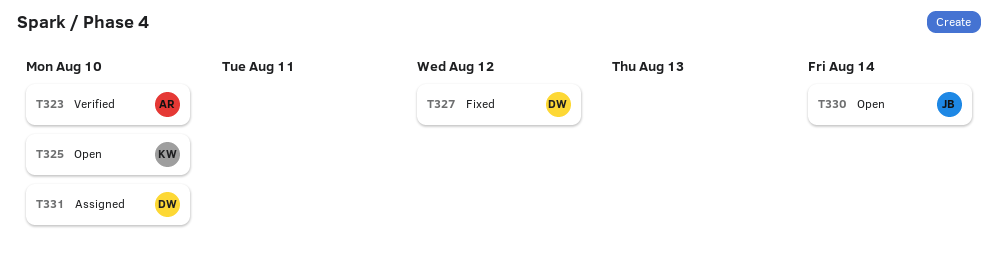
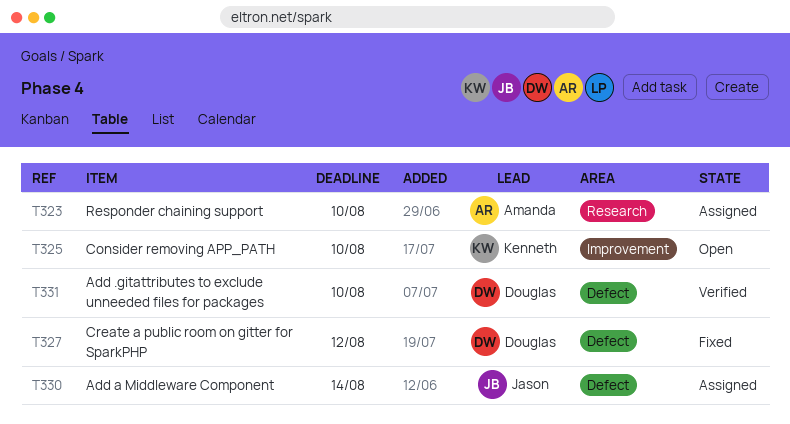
T323, status: Verified -> Assigned
T330, status: Open -> Assigned
T331, status: Assigned -> Verified

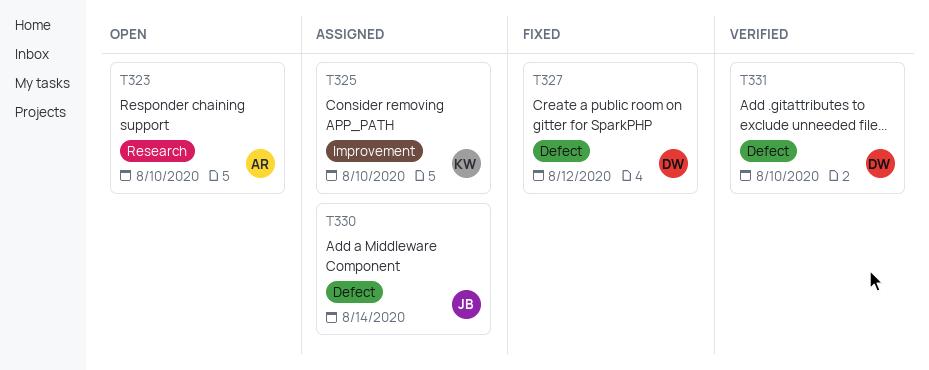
T323, status: Assigned -> Open
T325, status: Open -> Assigned

